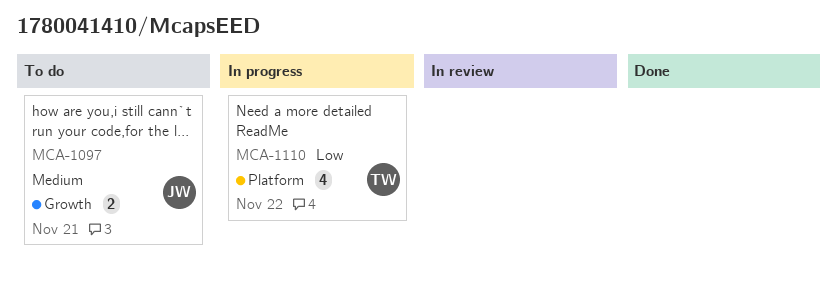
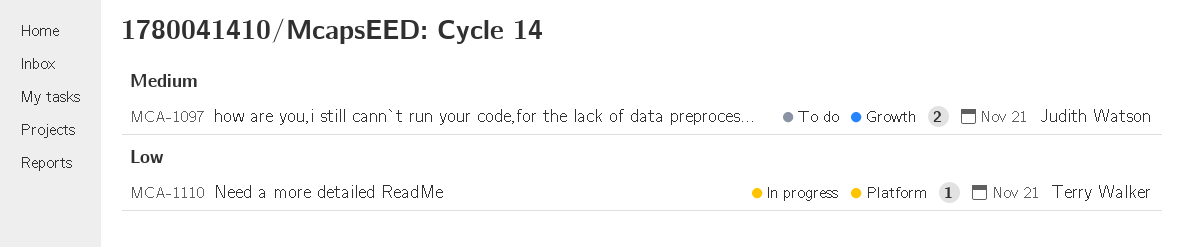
MCA-1110, estimate: 4 -> 1
MCA-1110, due: Nov 22 -> Nov 21

